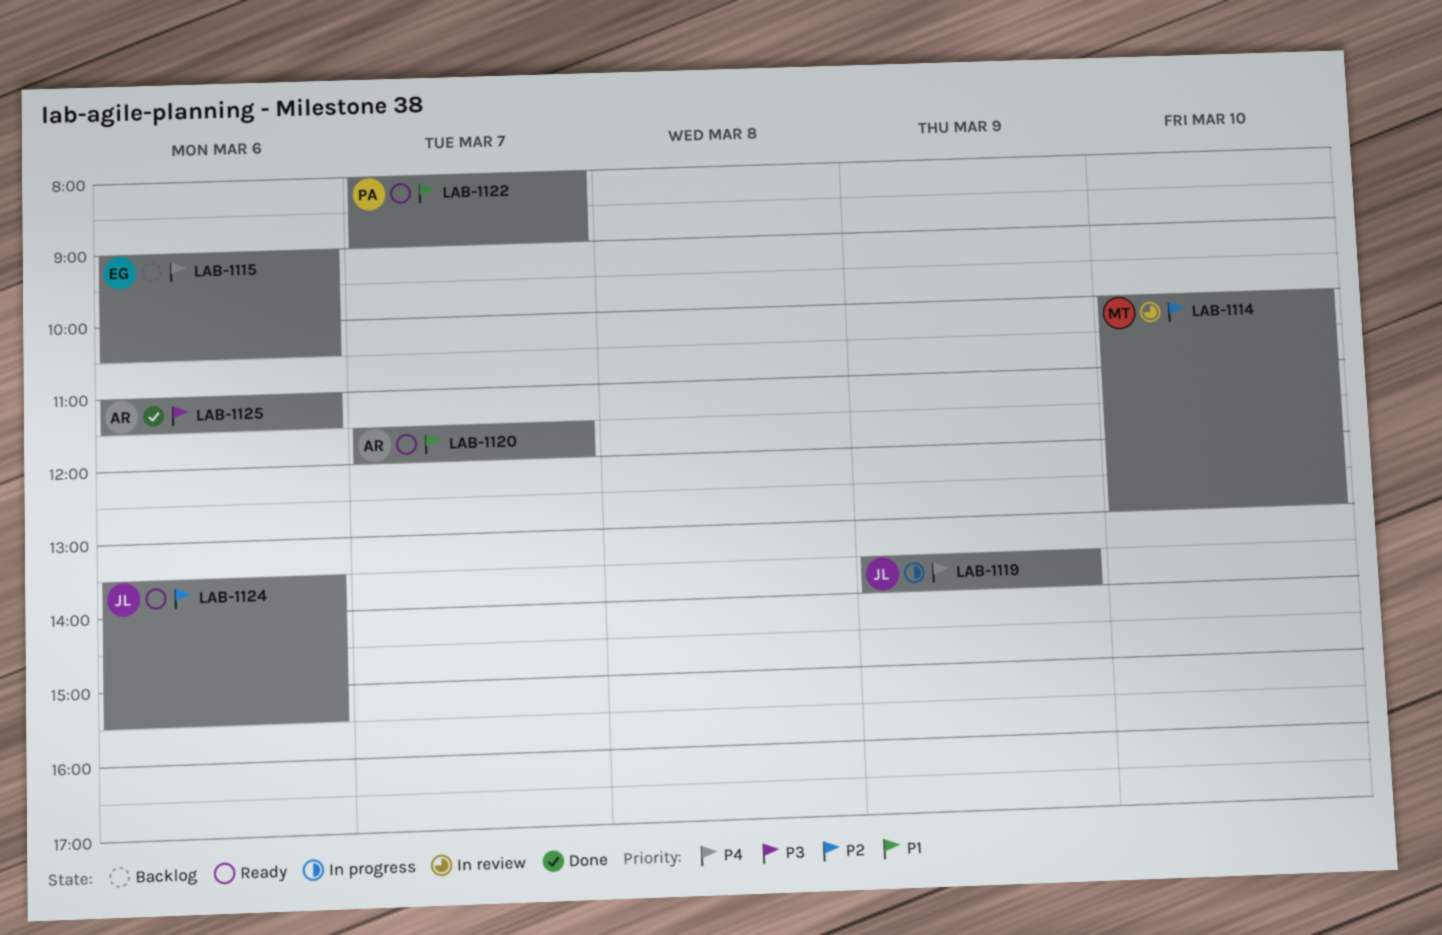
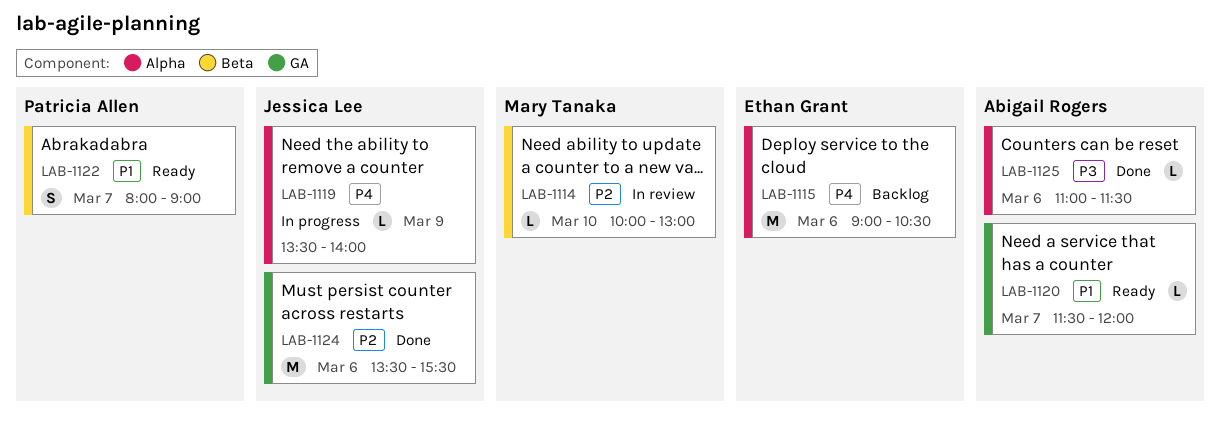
LAB-1124, status: Ready -> Done

